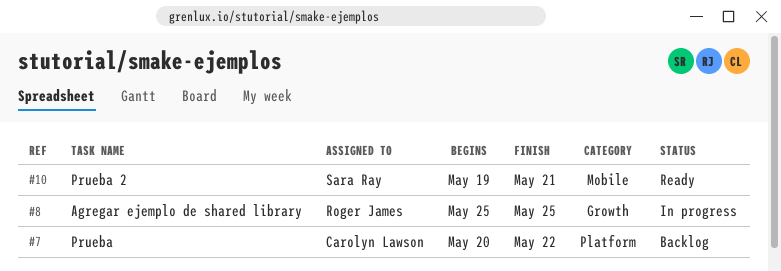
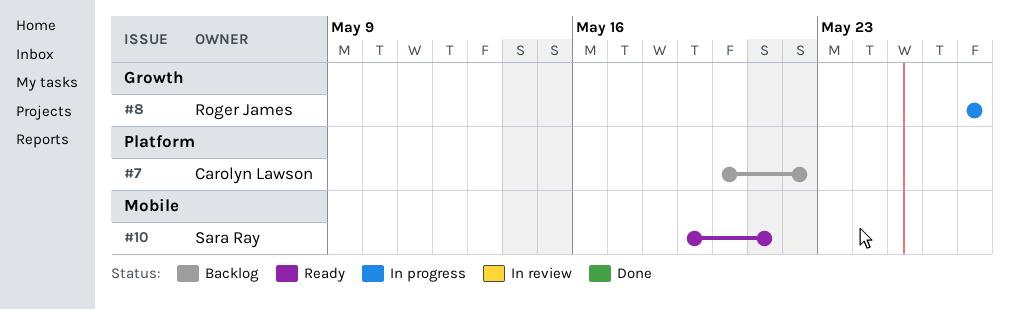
#8, start: May 25 -> May 27
#8, due: May 25 -> May 27

